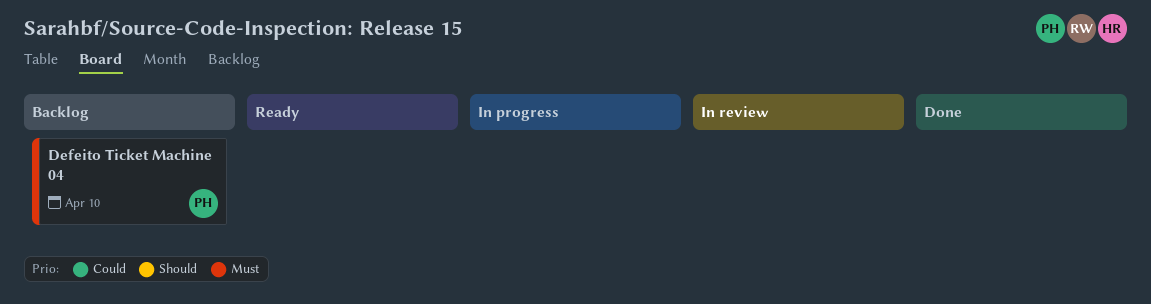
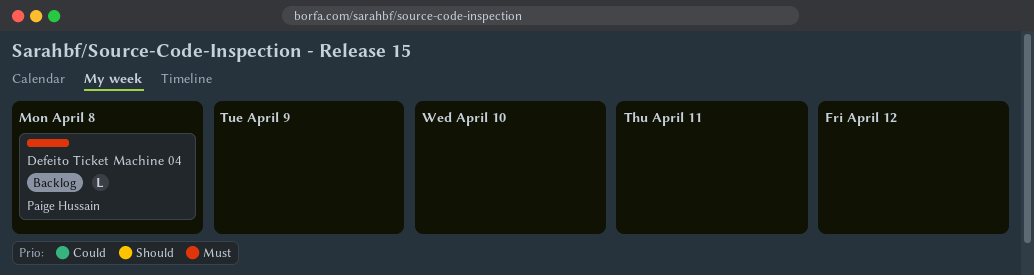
Defeito Ticket Machine 04, due: Apr 10 -> Apr 8

